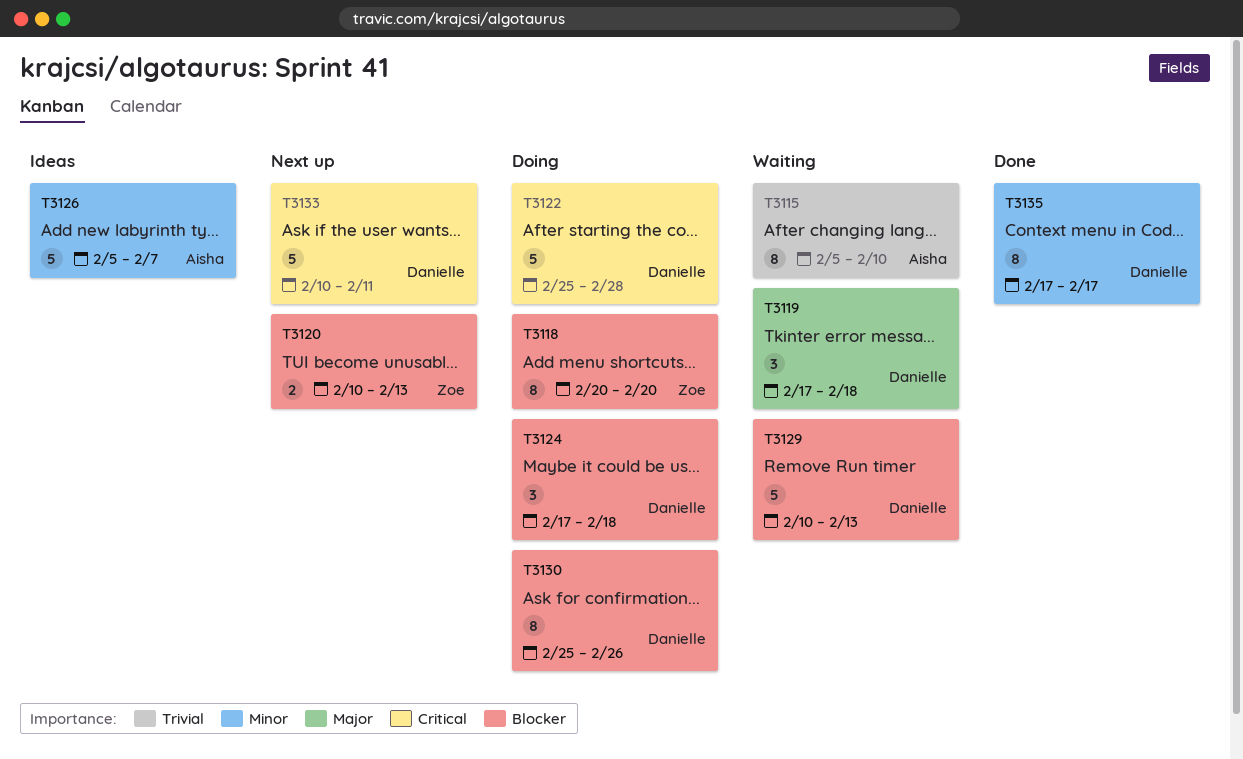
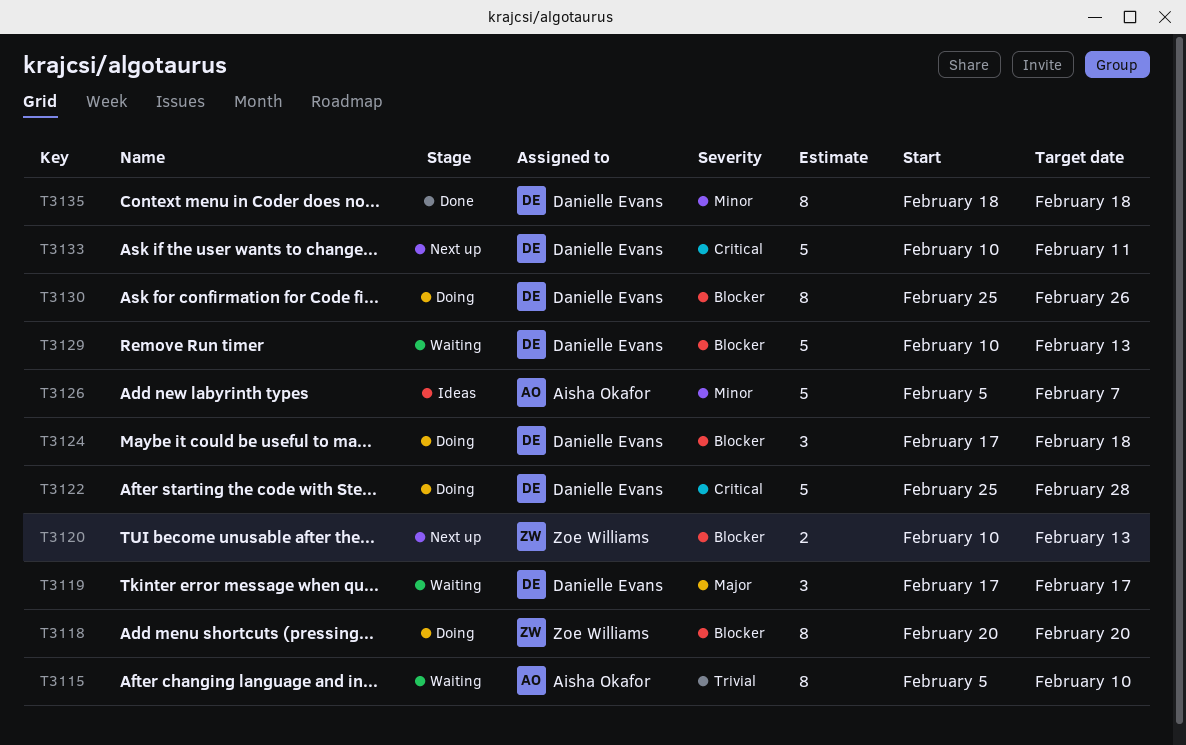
T3119, due: Feb 18 -> Feb 17
T3135, start: Feb 17 -> Feb 18
T3135, due: Feb 17 -> Feb 18

